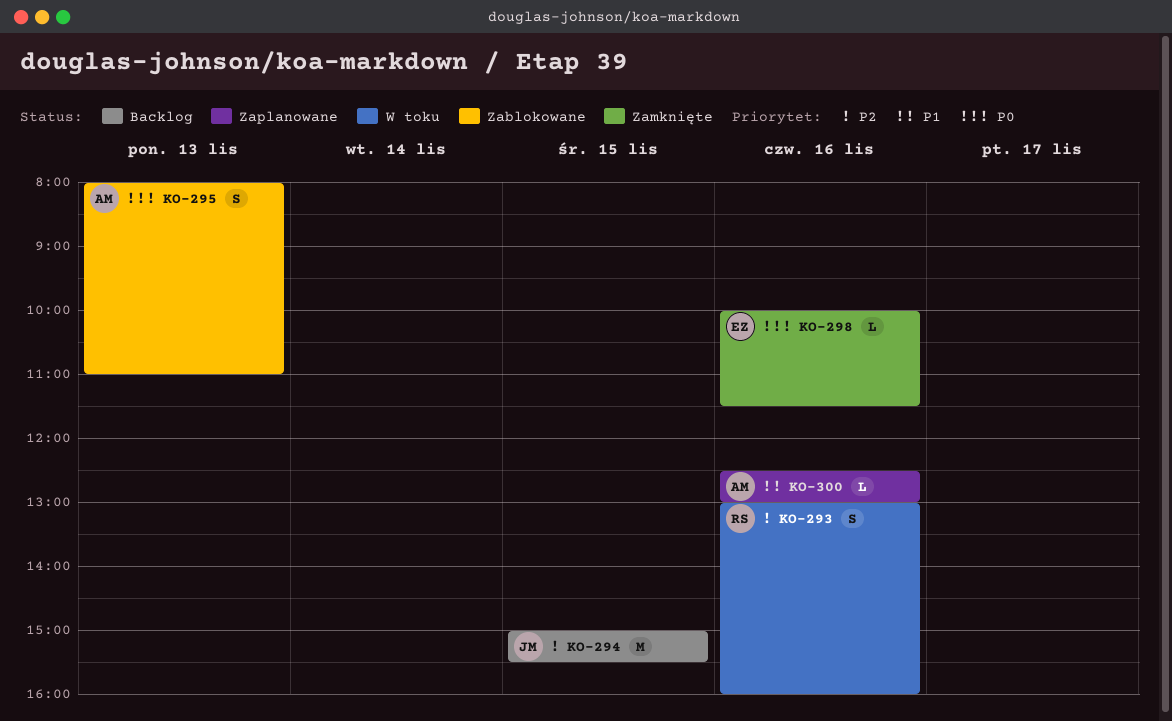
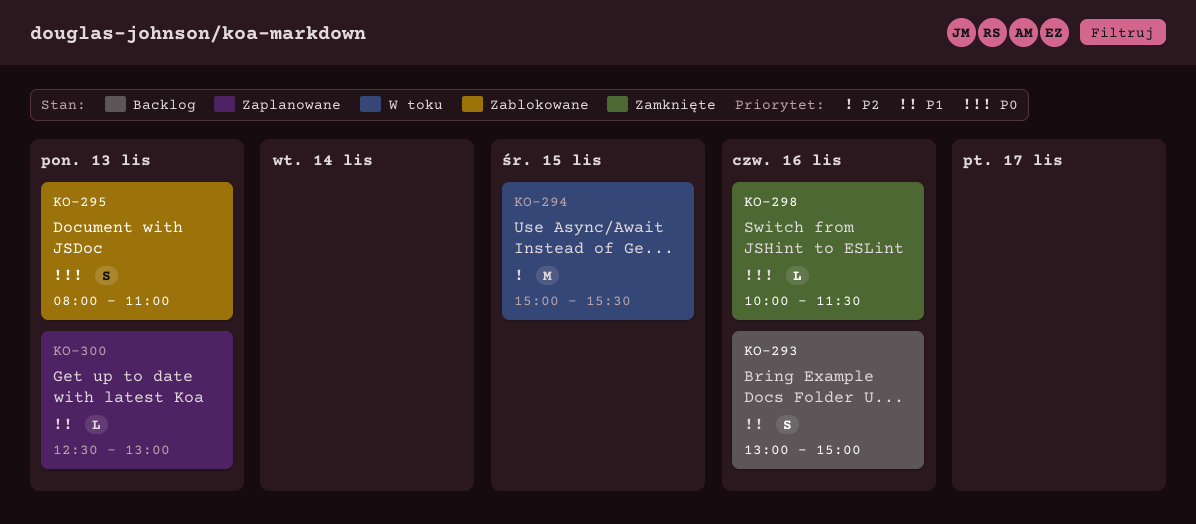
KO-293, status: W toku -> Backlog
KO-293, priority: P2 -> P1
KO-293, ends: 16:00 -> 15:00
KO-294, status: Backlog -> W toku
KO-300, day: Nov 16 -> Nov 13

